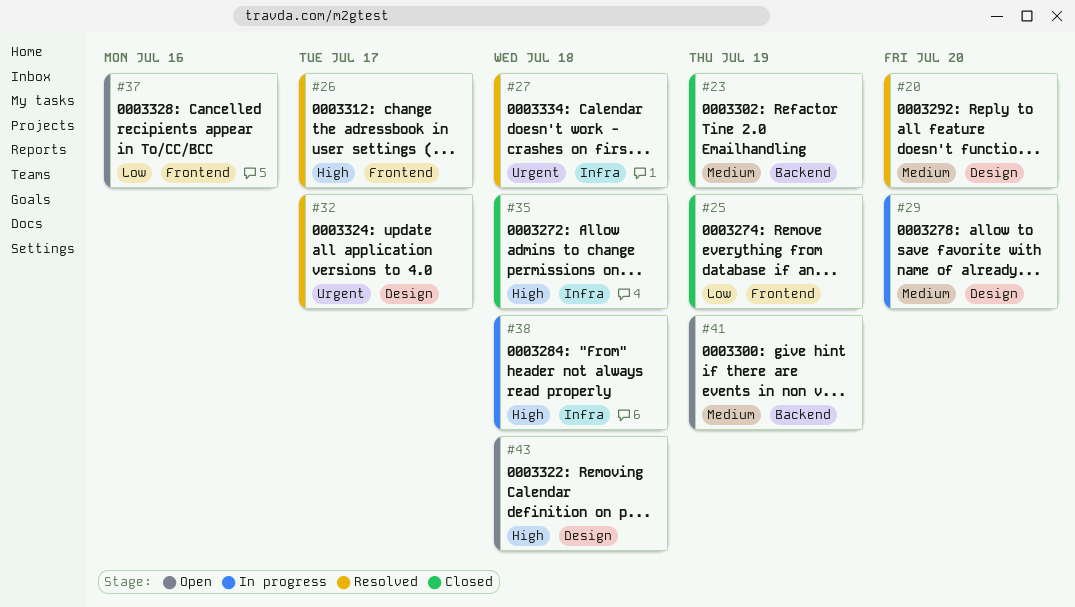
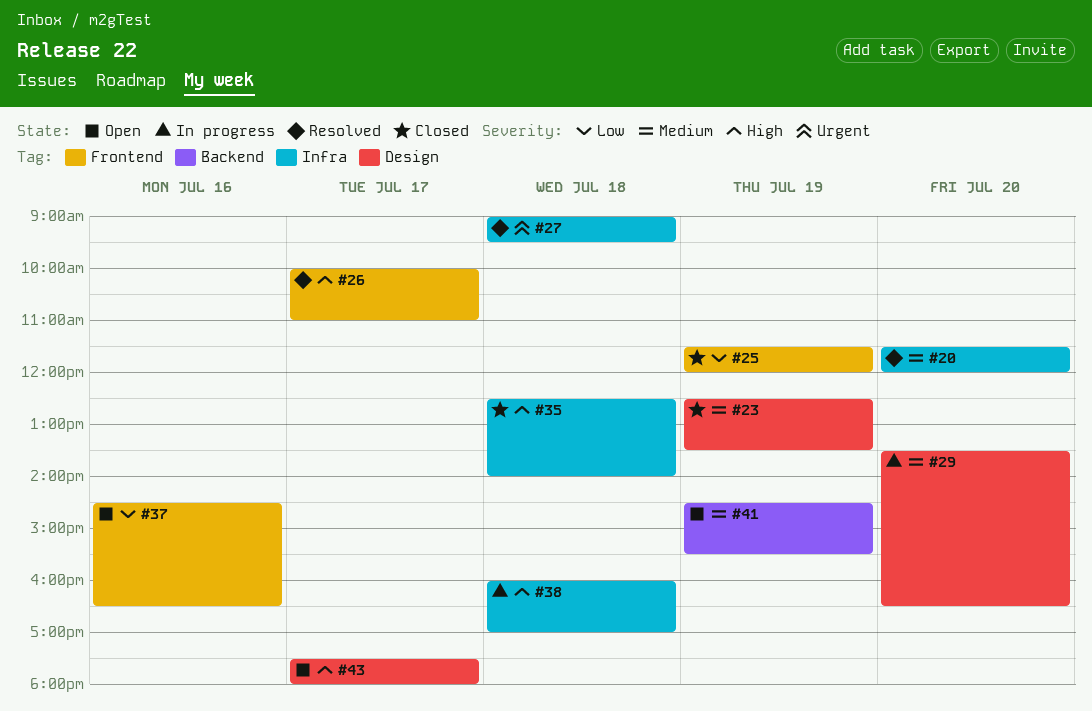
#20, label: Design -> Infra
#23, label: Backend -> Design
#32: present -> none
#43, day: Jul 18 -> Jul 17

